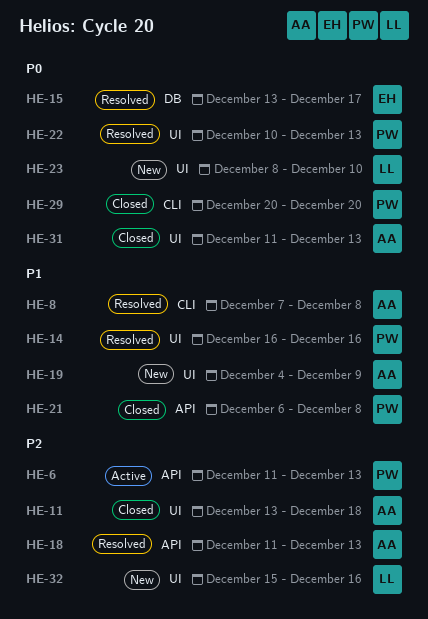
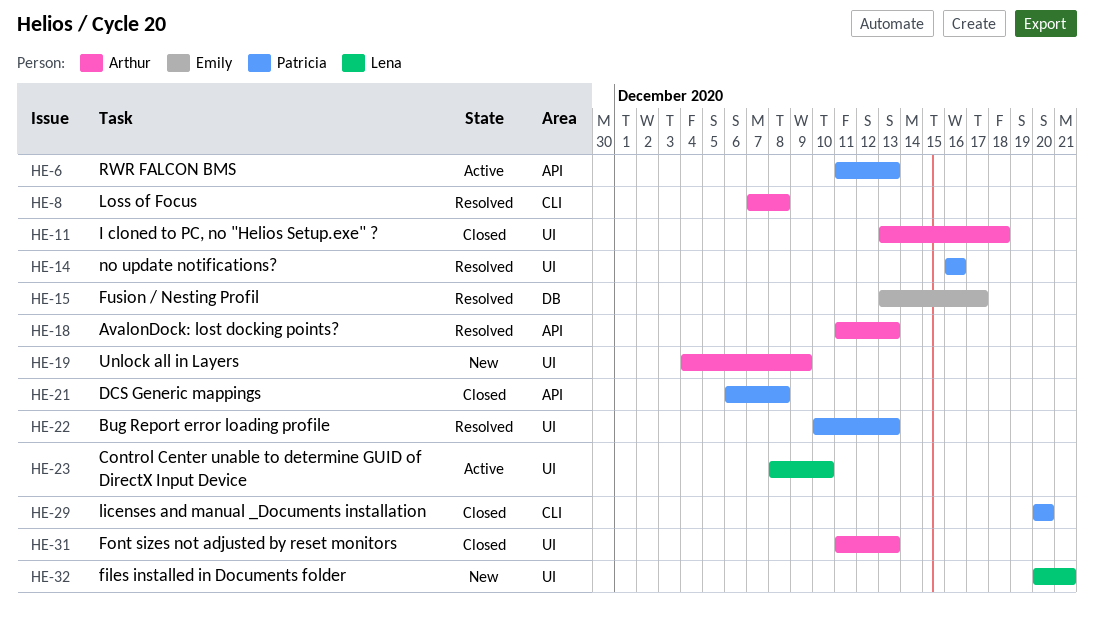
HE-23, status: New -> Active
HE-32, start: Dec 15 -> Dec 20
HE-32, due: Dec 16 -> Dec 21

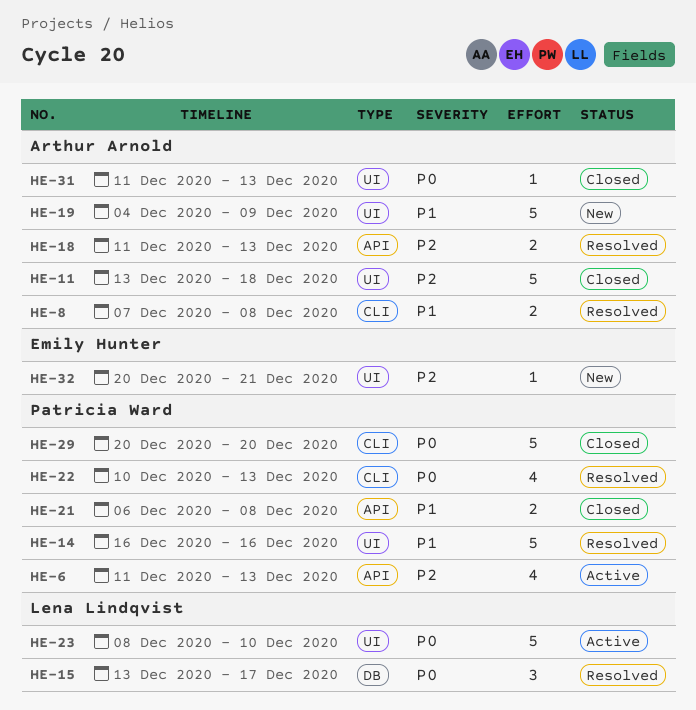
HE-15, owner: Emily Hunter -> Lena Lindqvist
HE-22, label: UI -> CLI
HE-32, owner: Lena Lindqvist -> Emily Hunter

